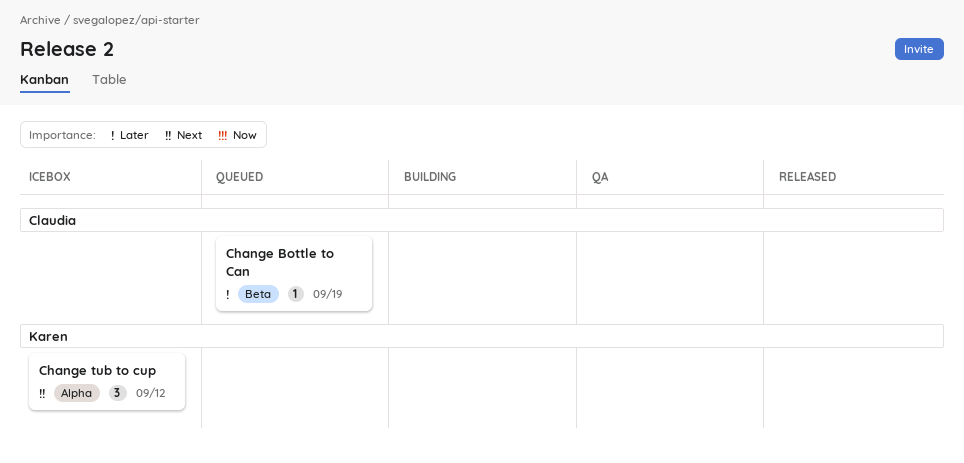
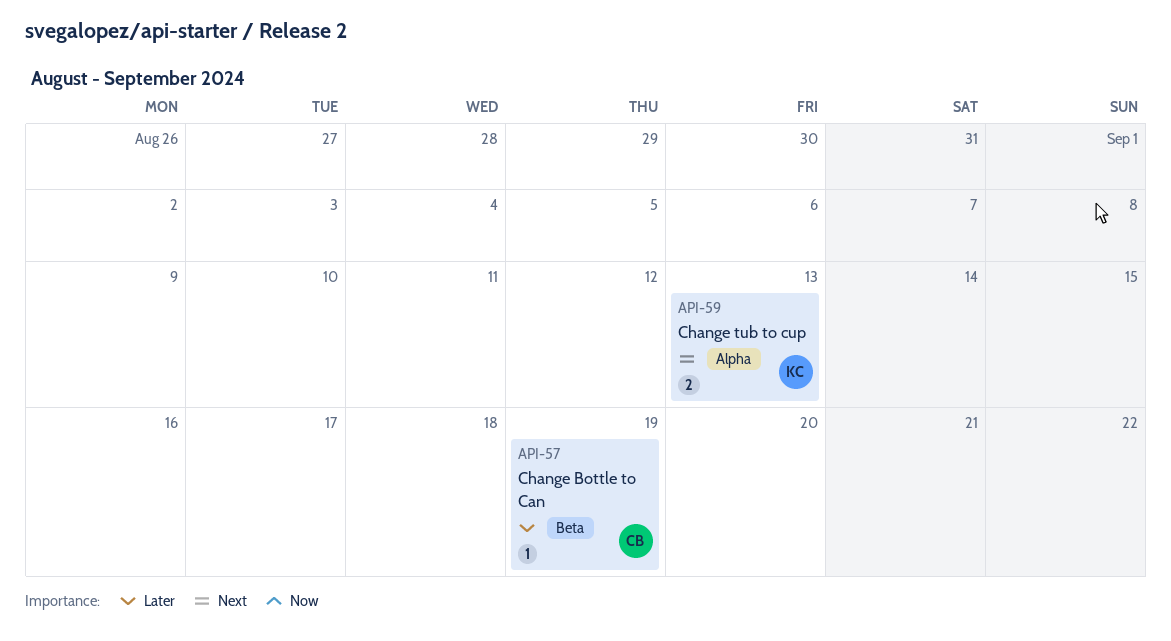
Change tub to cup, estimate: 3 -> 2
Change tub to cup, due: Sep 12 -> Sep 13

